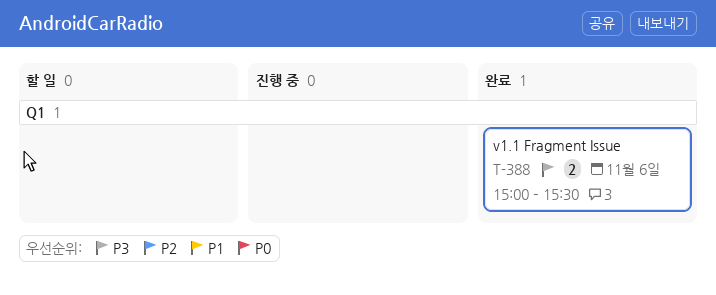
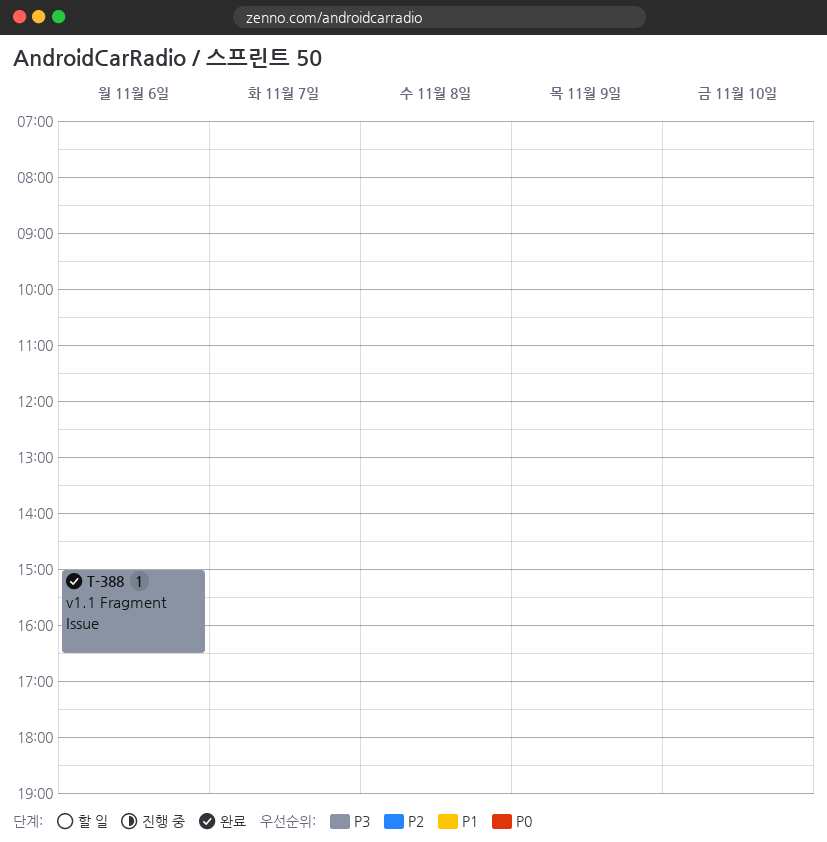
T-388, estimate: 2 -> 1
T-388, ends: 15:30 -> 16:30

